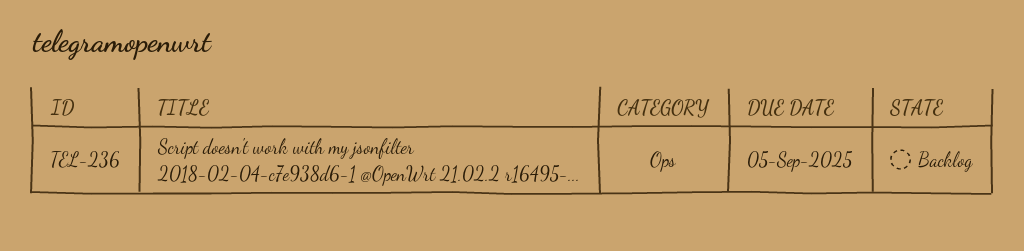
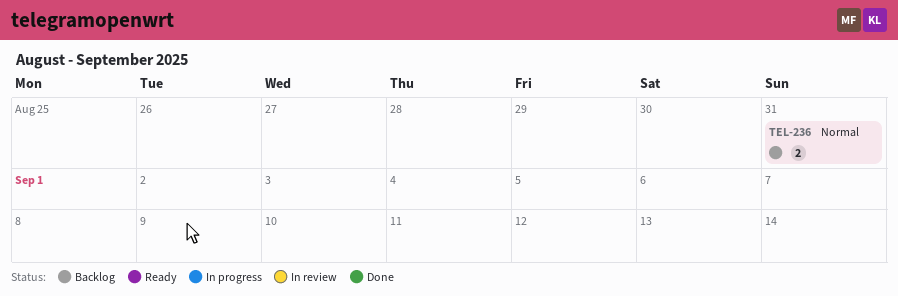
TEL-236, due: Sep 5 -> Aug 31

